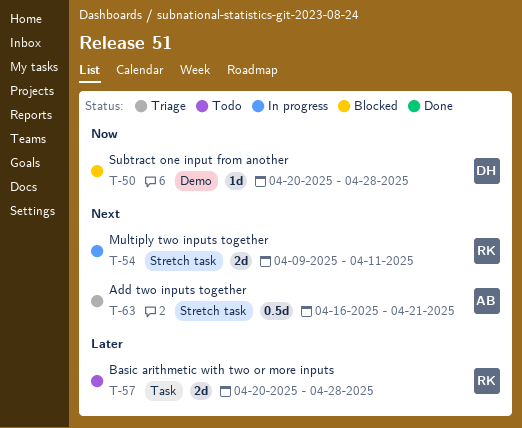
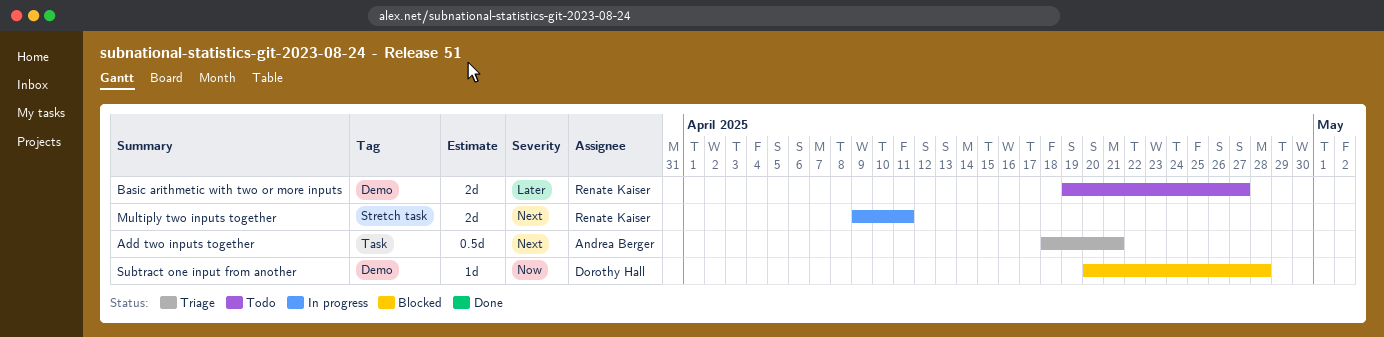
Add two inputs together, label: Stretch task -> Task
Add two inputs together, start: Apr 16 -> Apr 18
Basic arithmetic with two or more inputs, label: Task -> Demo
Basic arithmetic with two or more inputs, start: Apr 20 -> Apr 19
Basic arithmetic with two or more inputs, due: Apr 28 -> Apr 27

